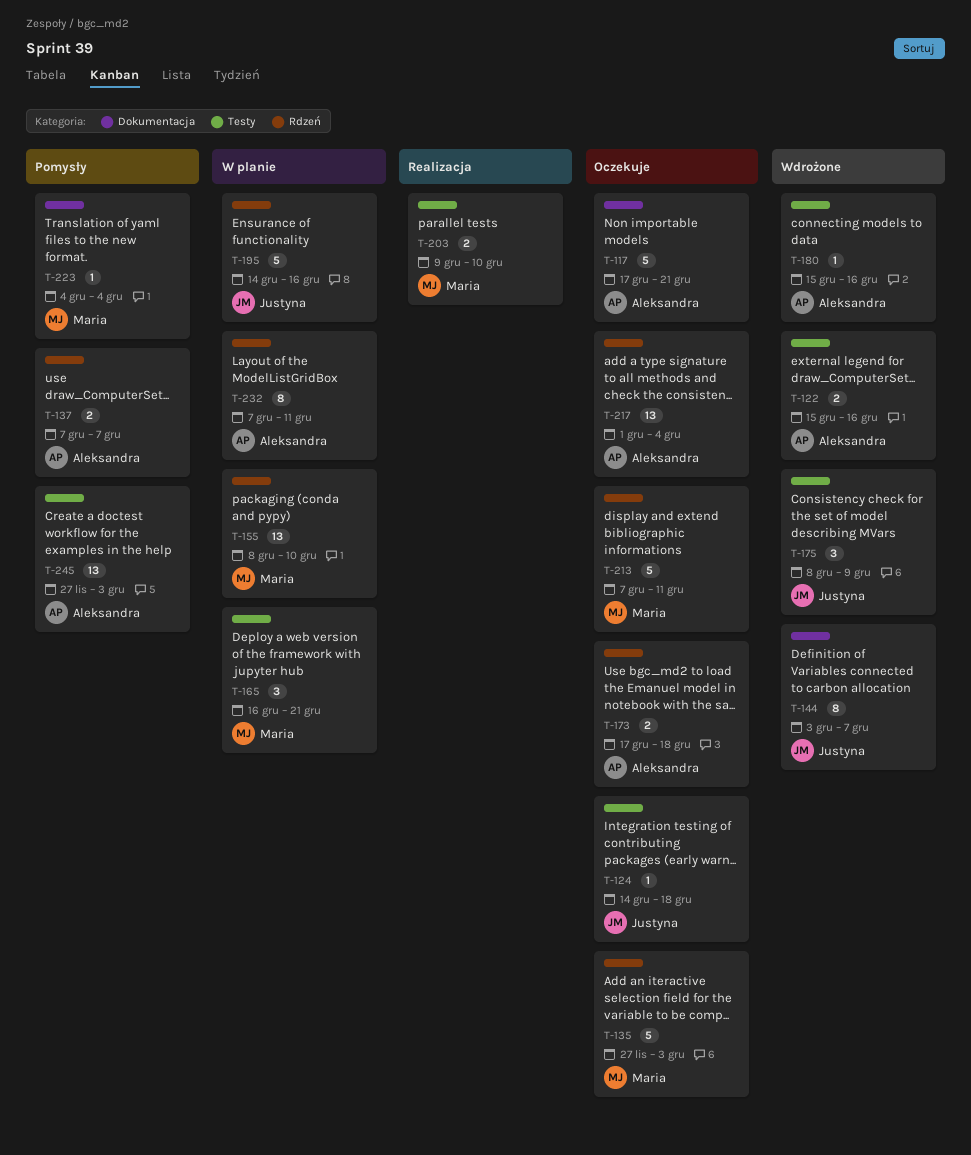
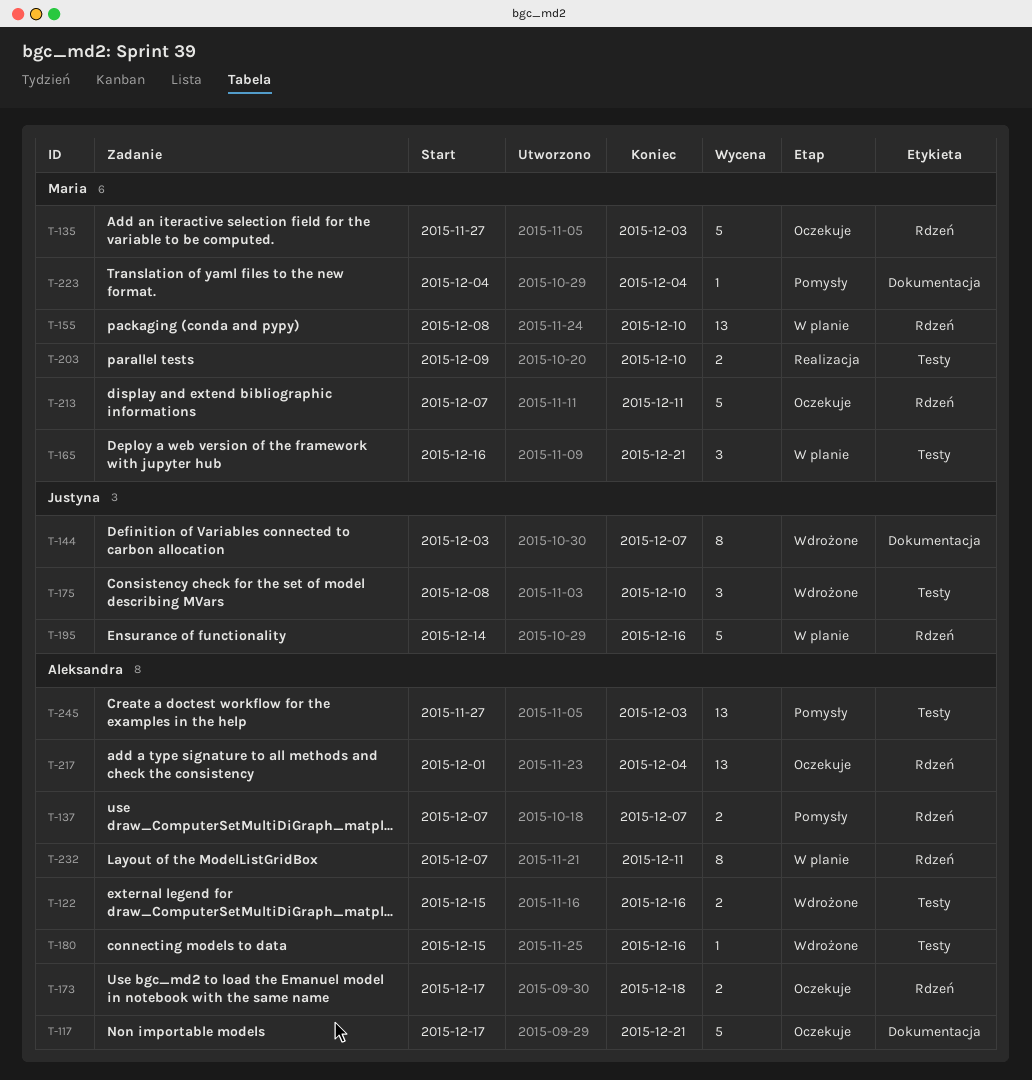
T-124: present -> none
T-175, due: Dec 9 -> Dec 10

